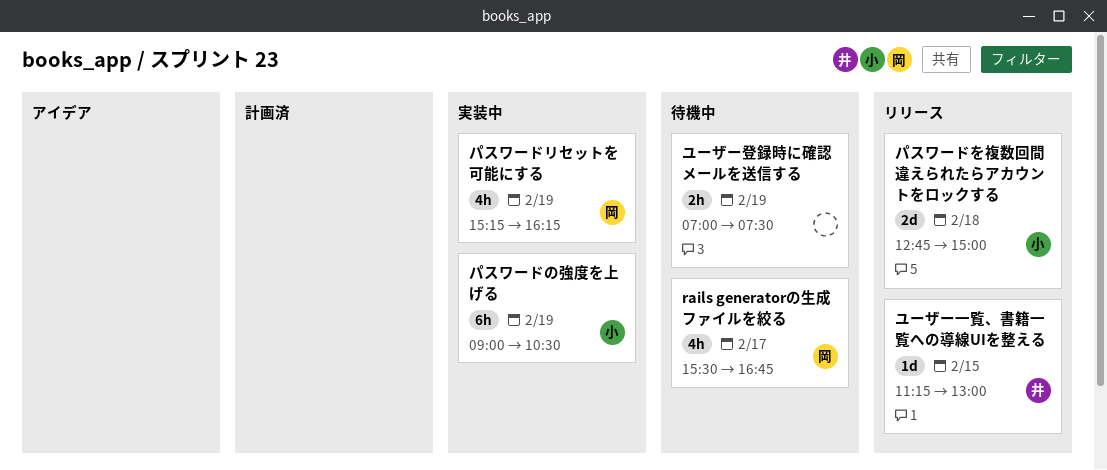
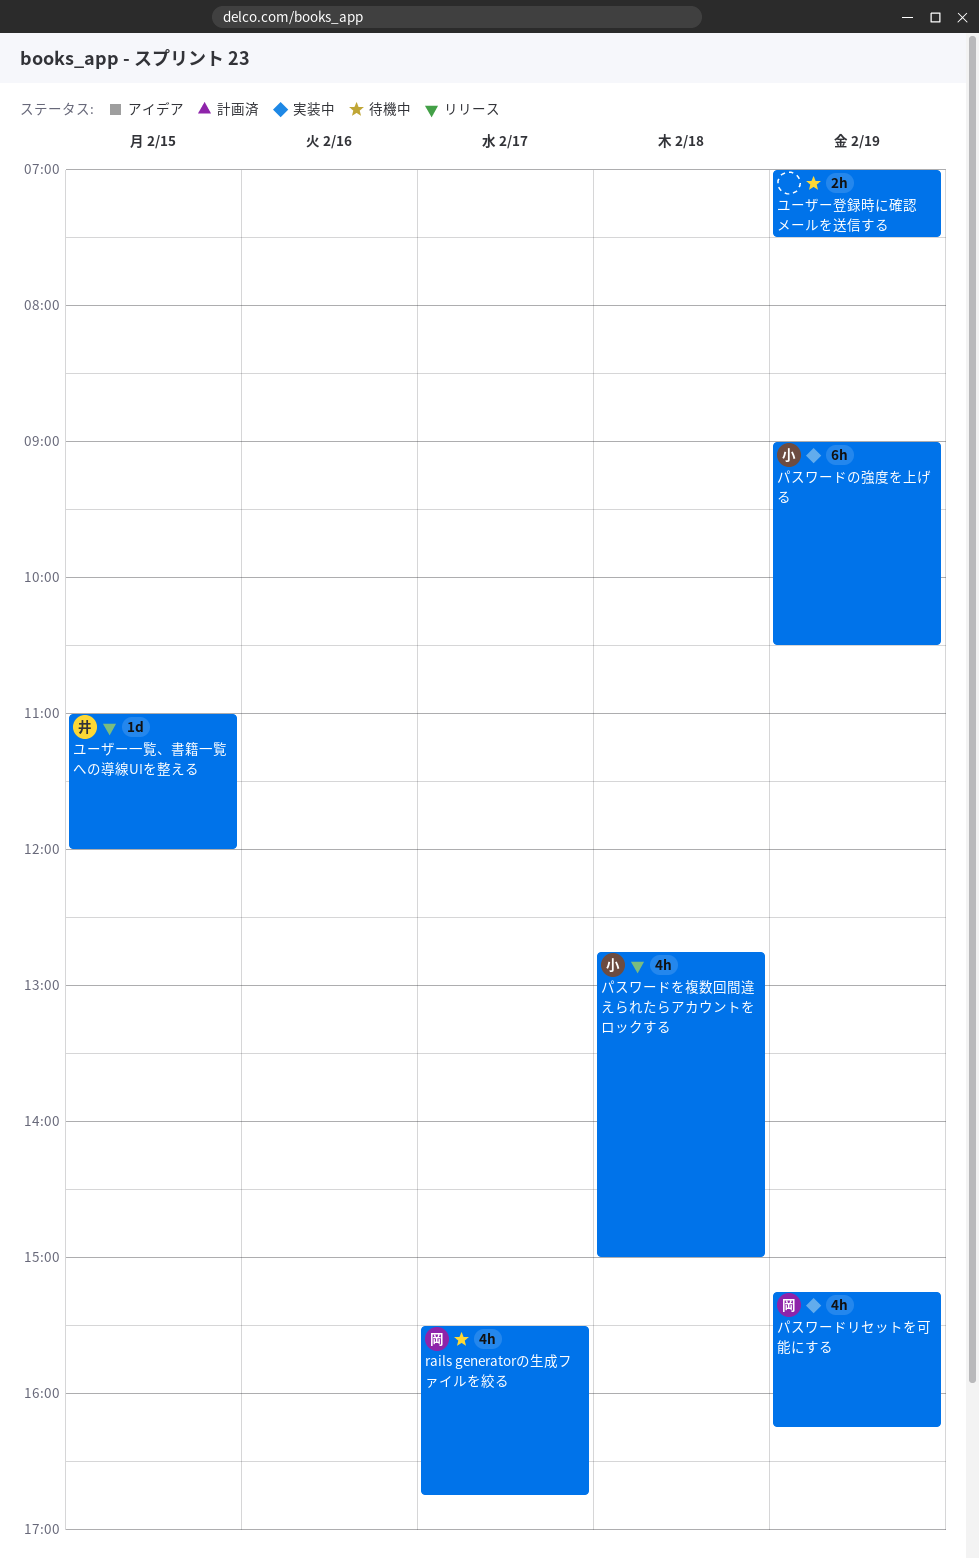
パスワードを複数回間違えられたらアカウントをロックする, estimate: 2d -> 4h
ユーザー一覧、書籍一覧への導線UIを整える, begins: 11:15 -> 11:00
ユーザー一覧、書籍一覧への導線UIを整える, ends: 13:00 -> 12:00

